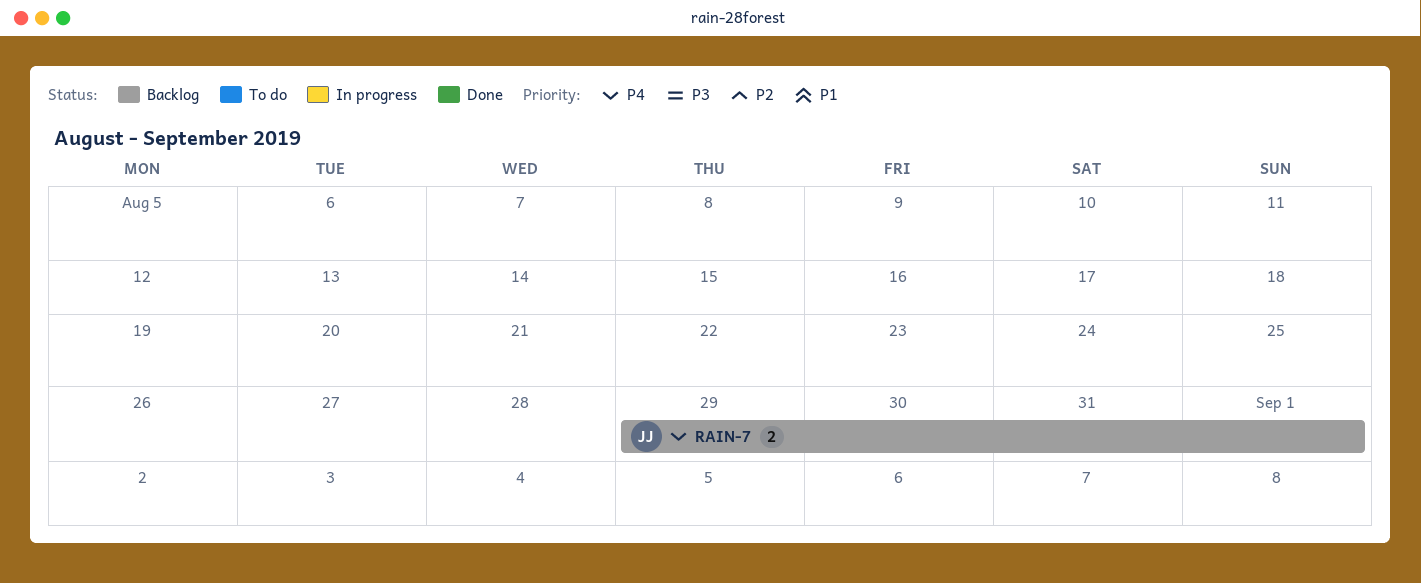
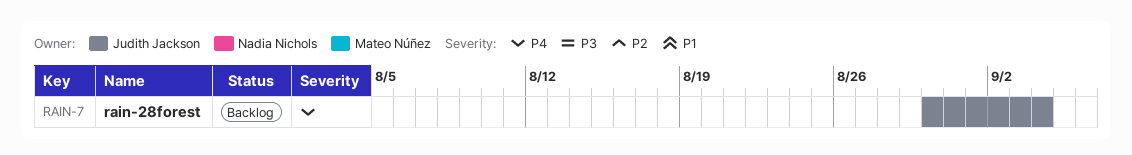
RAIN-7, start: Aug 29 -> Aug 30
RAIN-7, due: Sep 1 -> Sep 4

